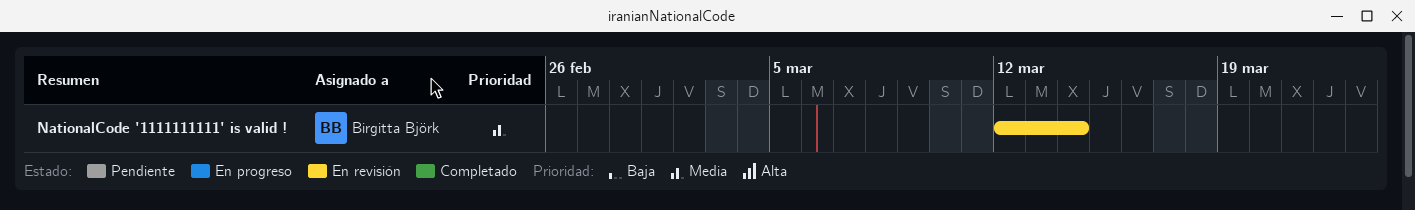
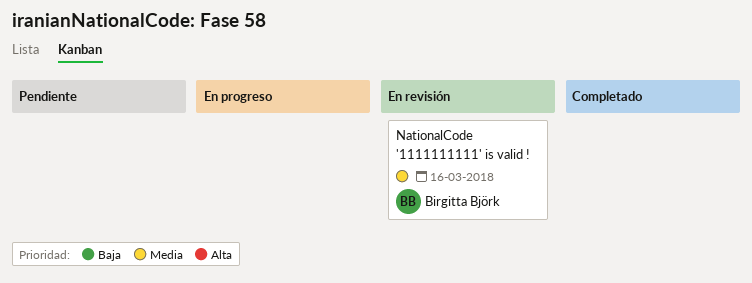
NationalCode '1111111111' is valid !, due: Mar 14 -> Mar 16

